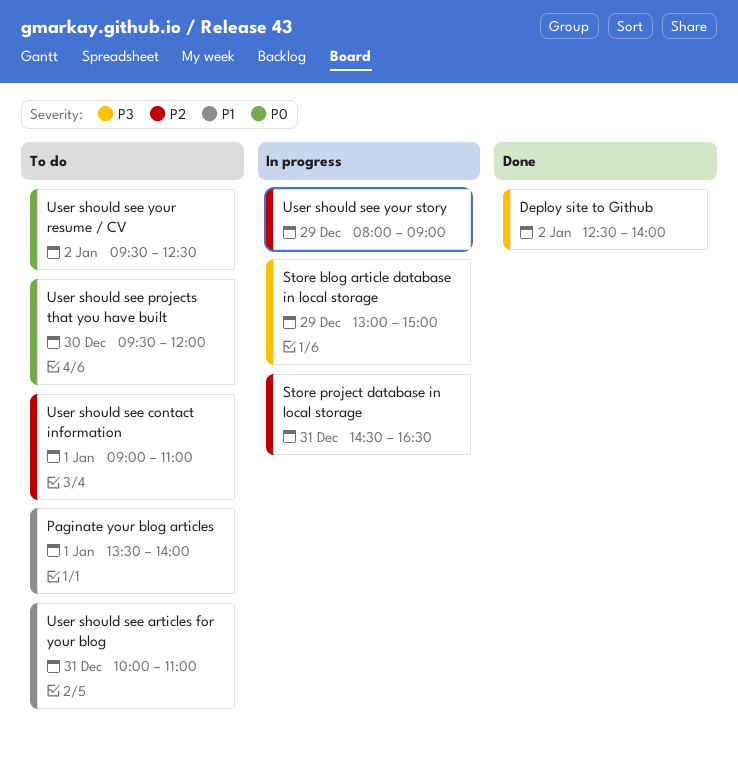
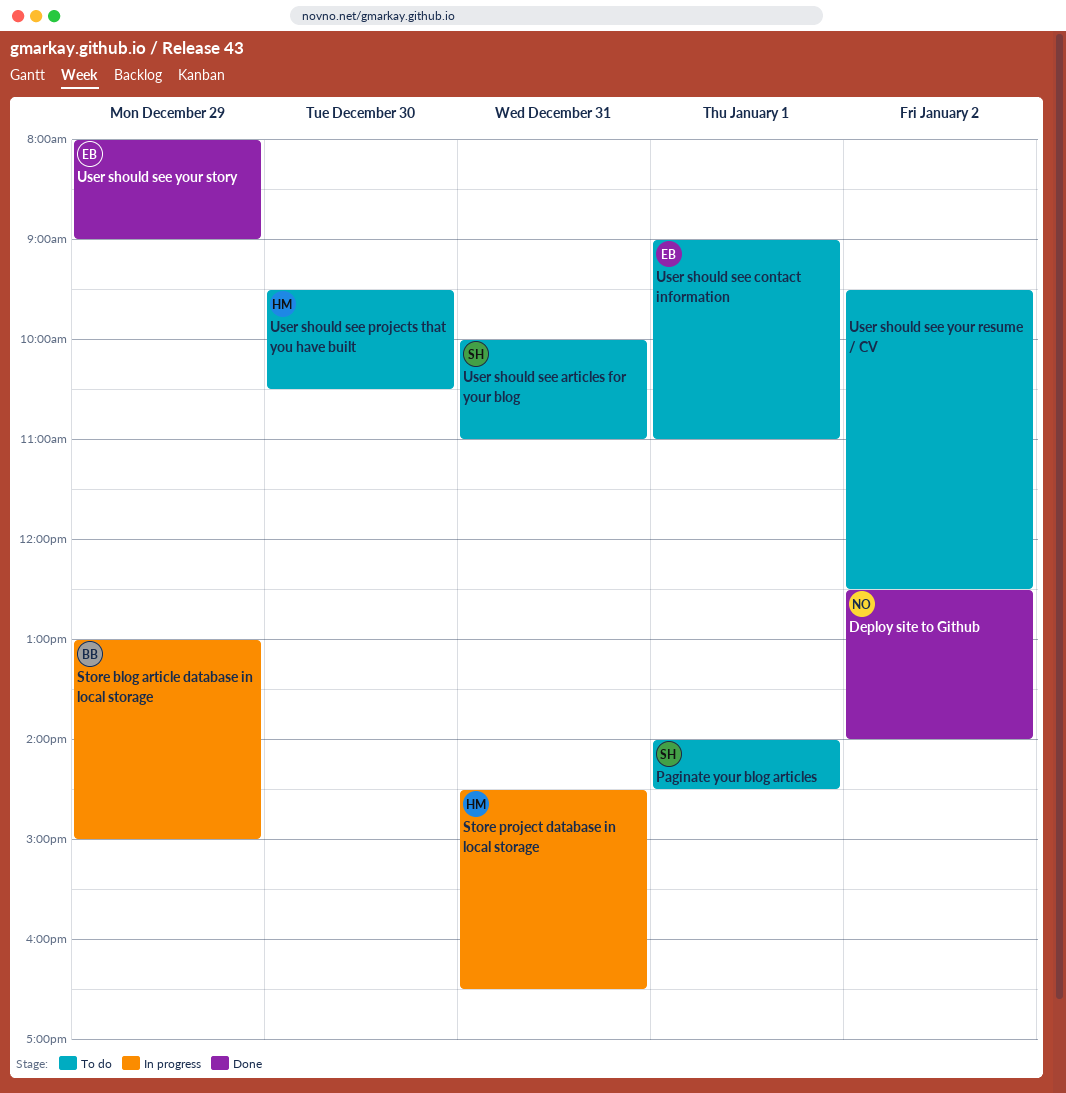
Paginate your blog articles, begins: 13:30 -> 14:00
Paginate your blog articles, ends: 14:00 -> 14:30
User should see projects that you have built, ends: 12:00 -> 10:30
User should see your story, status: In progress -> Done

